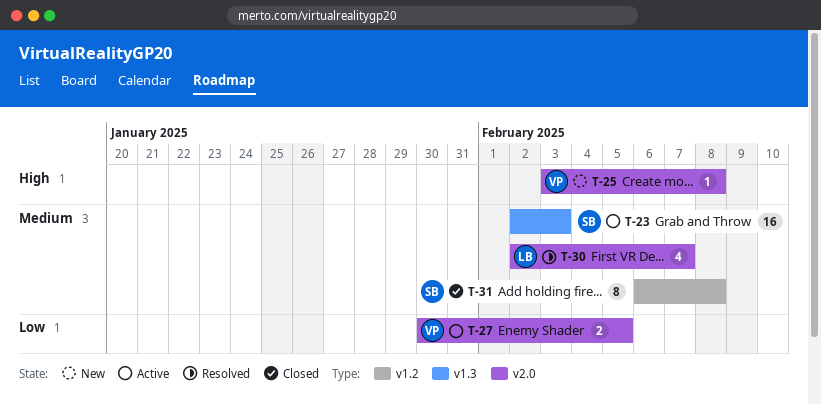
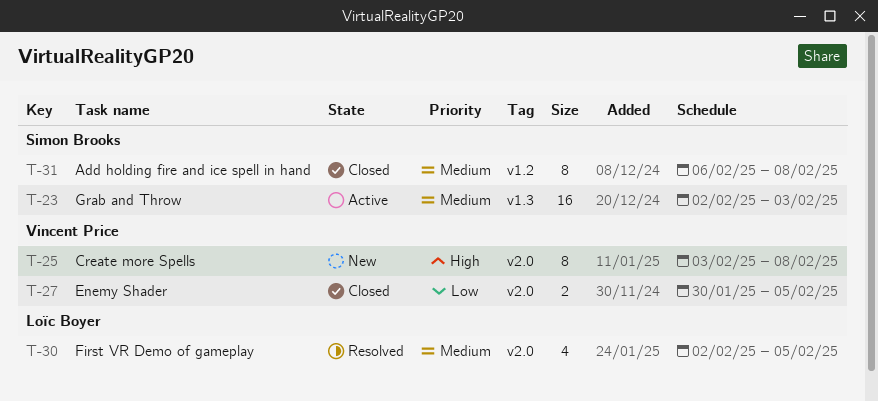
T-25, estimate: 1 -> 8
T-27, status: Active -> Closed
T-30, due: Feb 7 -> Feb 5

